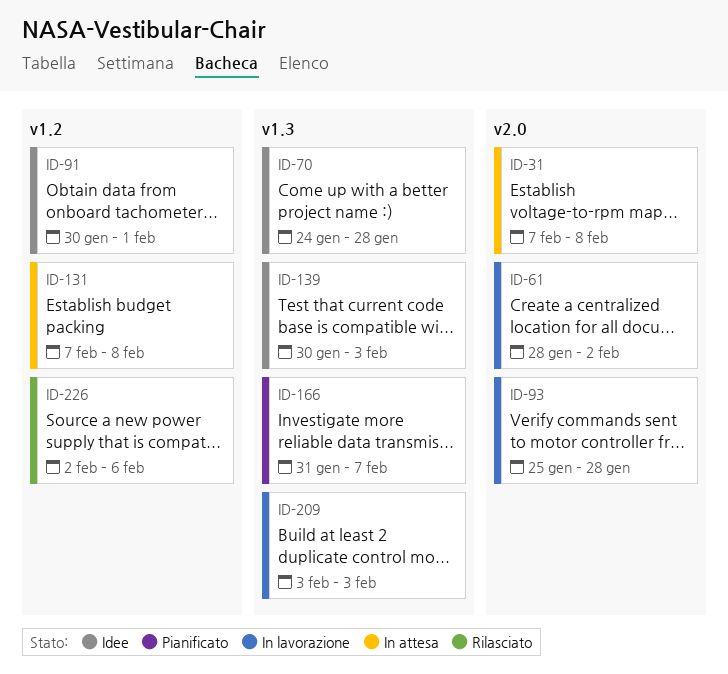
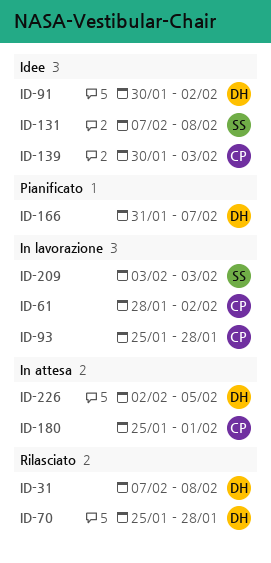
ID-31, status: In attesa -> Rilasciato
ID-70, status: Idee -> Rilasciato
ID-70, start: Jan 24 -> Jan 25
ID-91, due: Feb 1 -> Feb 2
ID-131, status: In attesa -> Idee
ID-180: none -> present
ID-226, status: Rilasciato -> In attesa
ID-226, due: Feb 6 -> Feb 5

